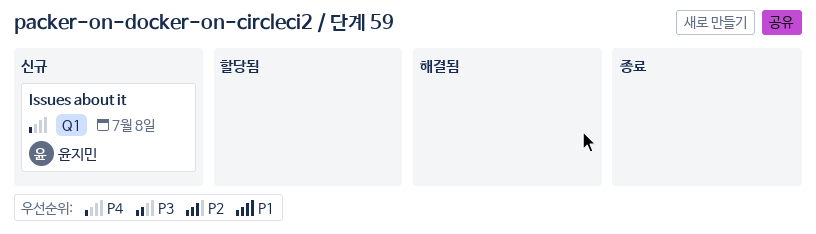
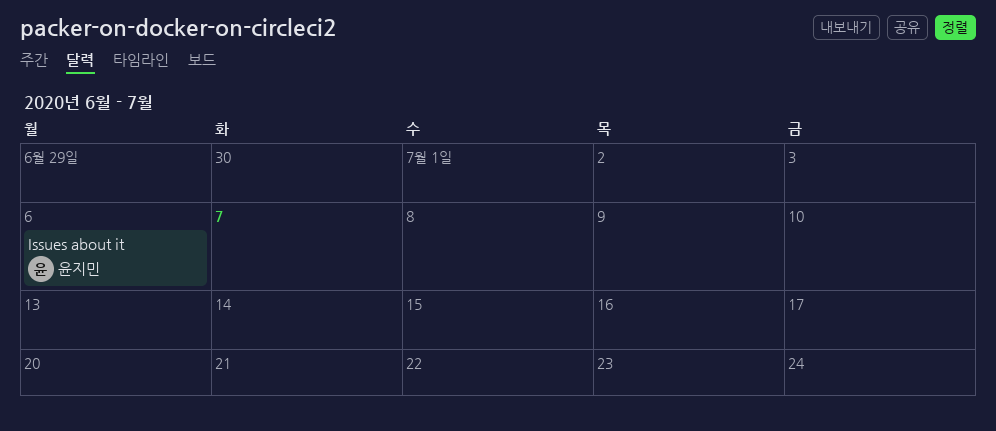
Issues about it, due: Jul 8 -> Jul 6

